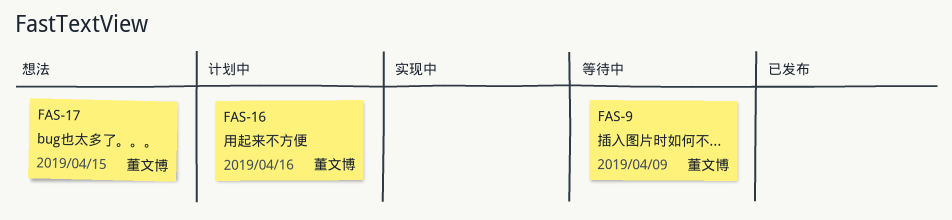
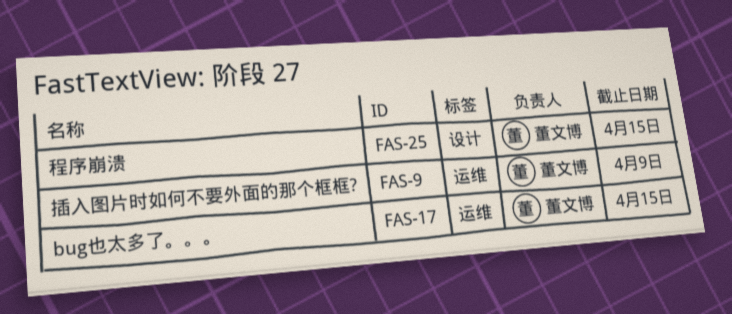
FAS-16: present -> none
FAS-25: none -> present

